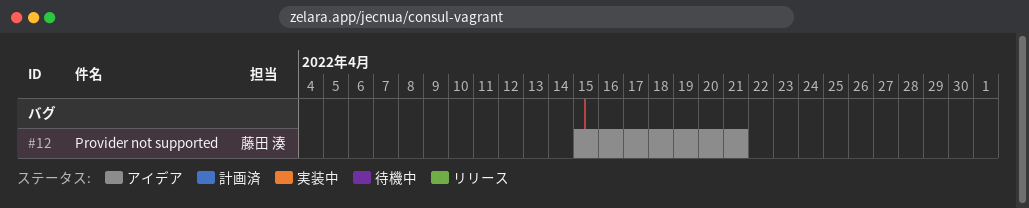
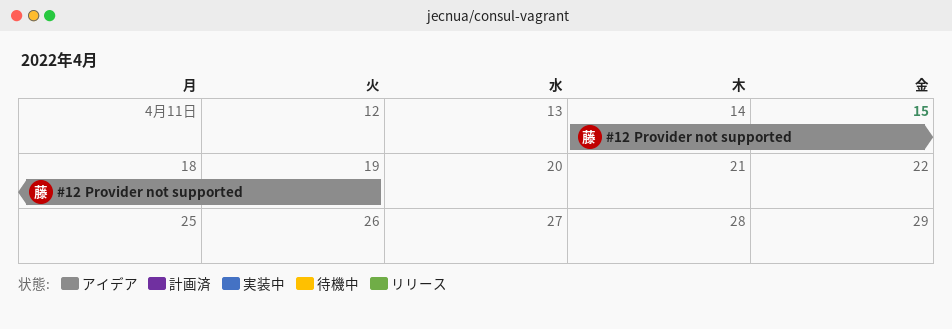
#12, start: Apr 15 -> Apr 14
#12, due: Apr 21 -> Apr 19

